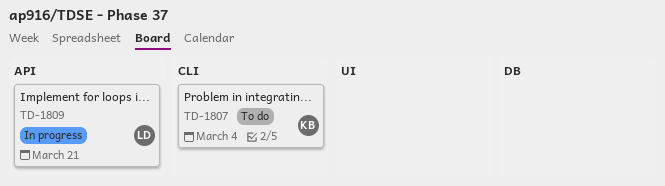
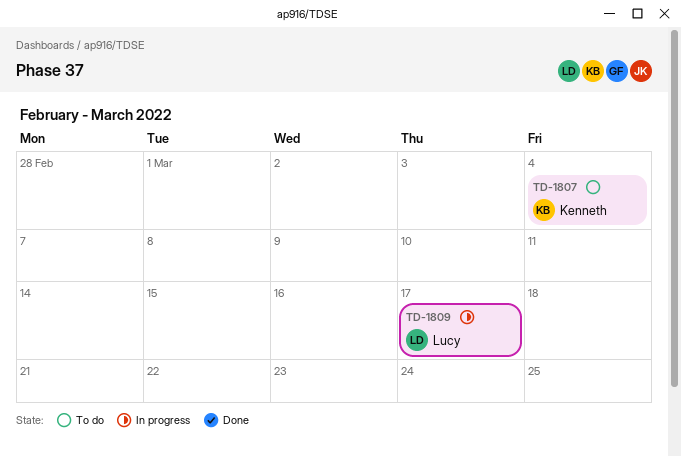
TD-1809, due: Mar 21 -> Mar 17

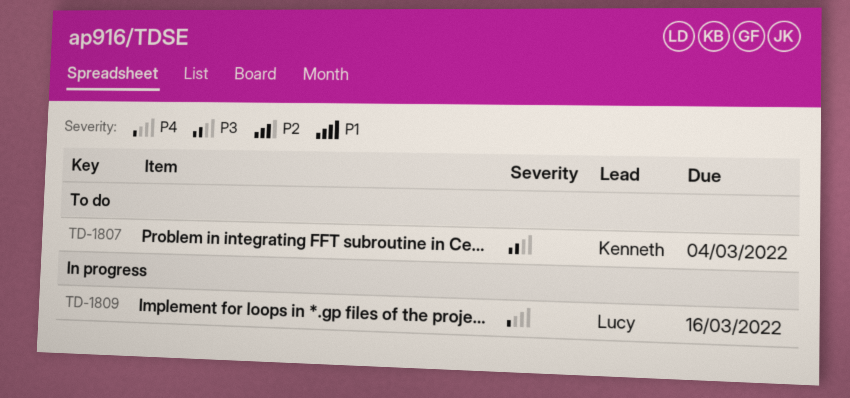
TD-1809, due: Mar 17 -> Mar 16

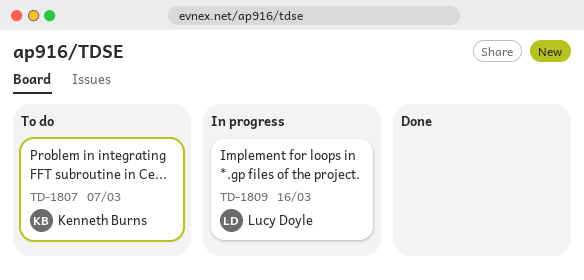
TD-1807, due: Mar 4 -> Mar 7

